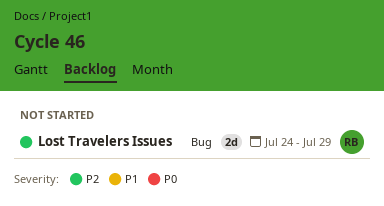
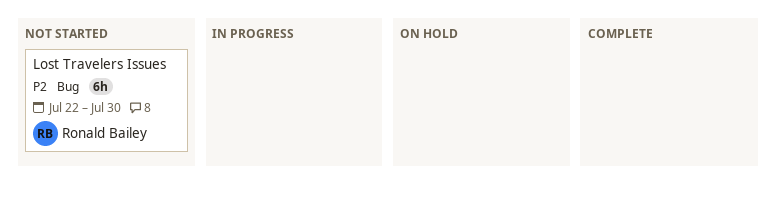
Lost Travelers Issues, estimate: 2d -> 6h
Lost Travelers Issues, start: Jul 24 -> Jul 22
Lost Travelers Issues, due: Jul 29 -> Jul 30

